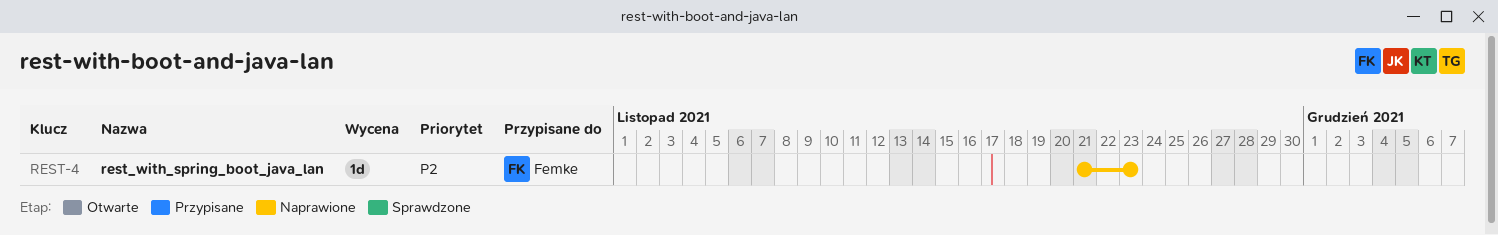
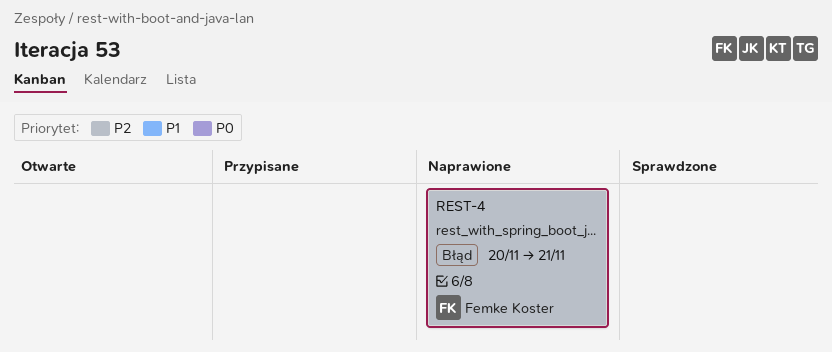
REST-4, start: Nov 21 -> Nov 20
REST-4, due: Nov 23 -> Nov 21

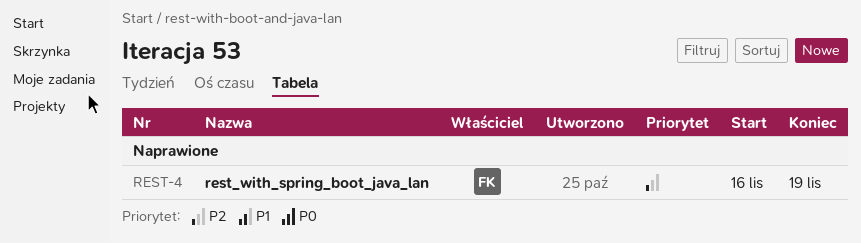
REST-4, start: Nov 20 -> Nov 16
REST-4, due: Nov 21 -> Nov 19

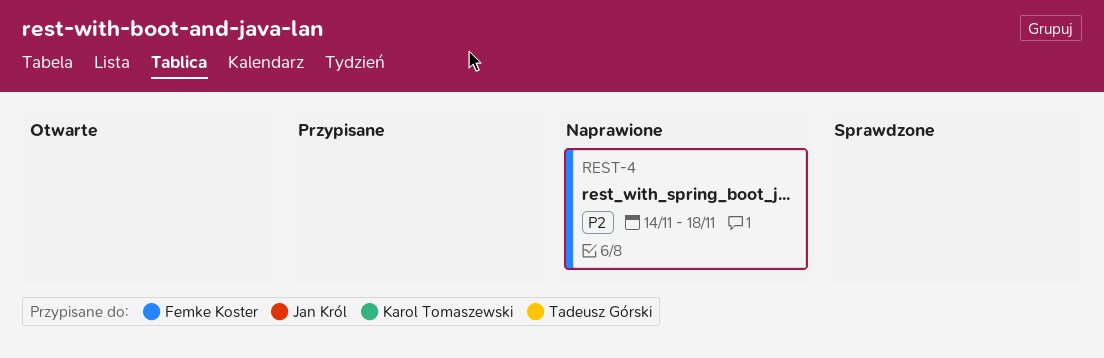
REST-4, start: Nov 16 -> Nov 14
REST-4, due: Nov 19 -> Nov 18

